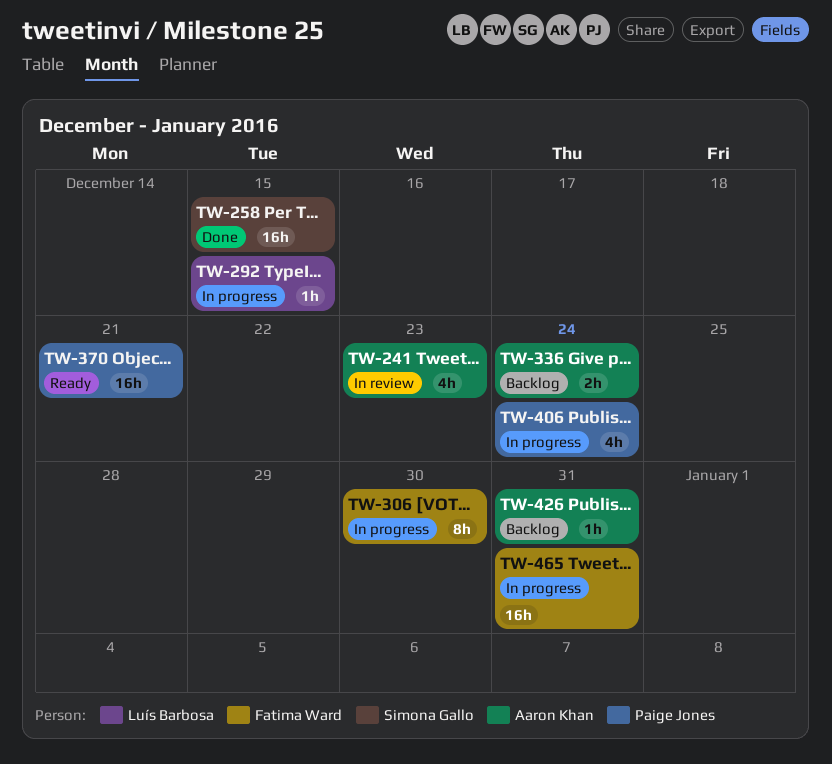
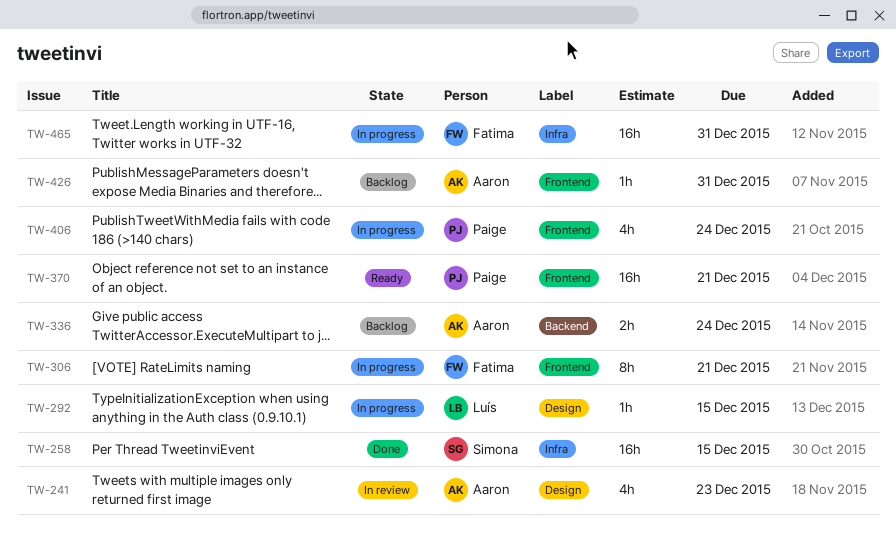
TW-306, due: Dec 30 -> Dec 21

